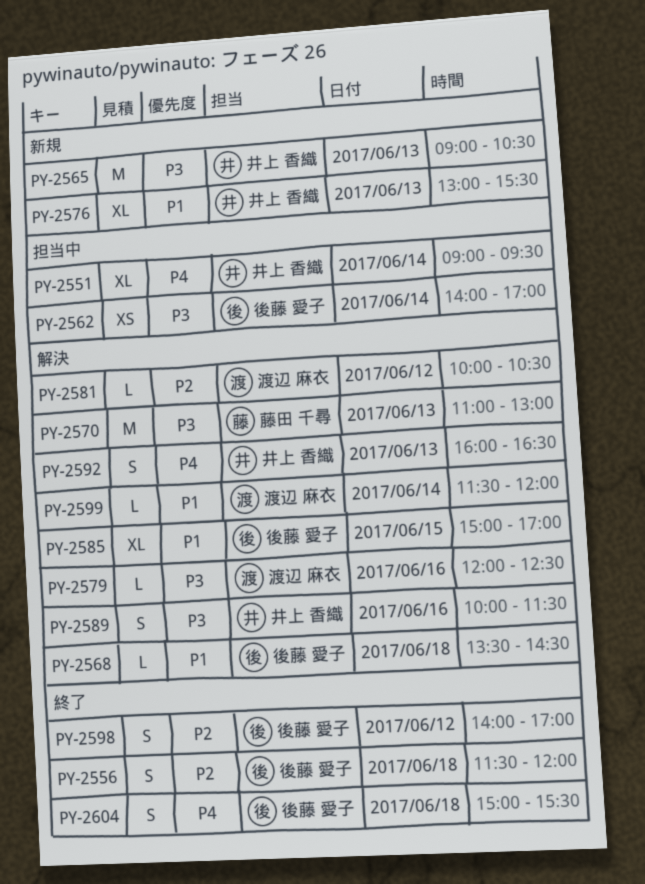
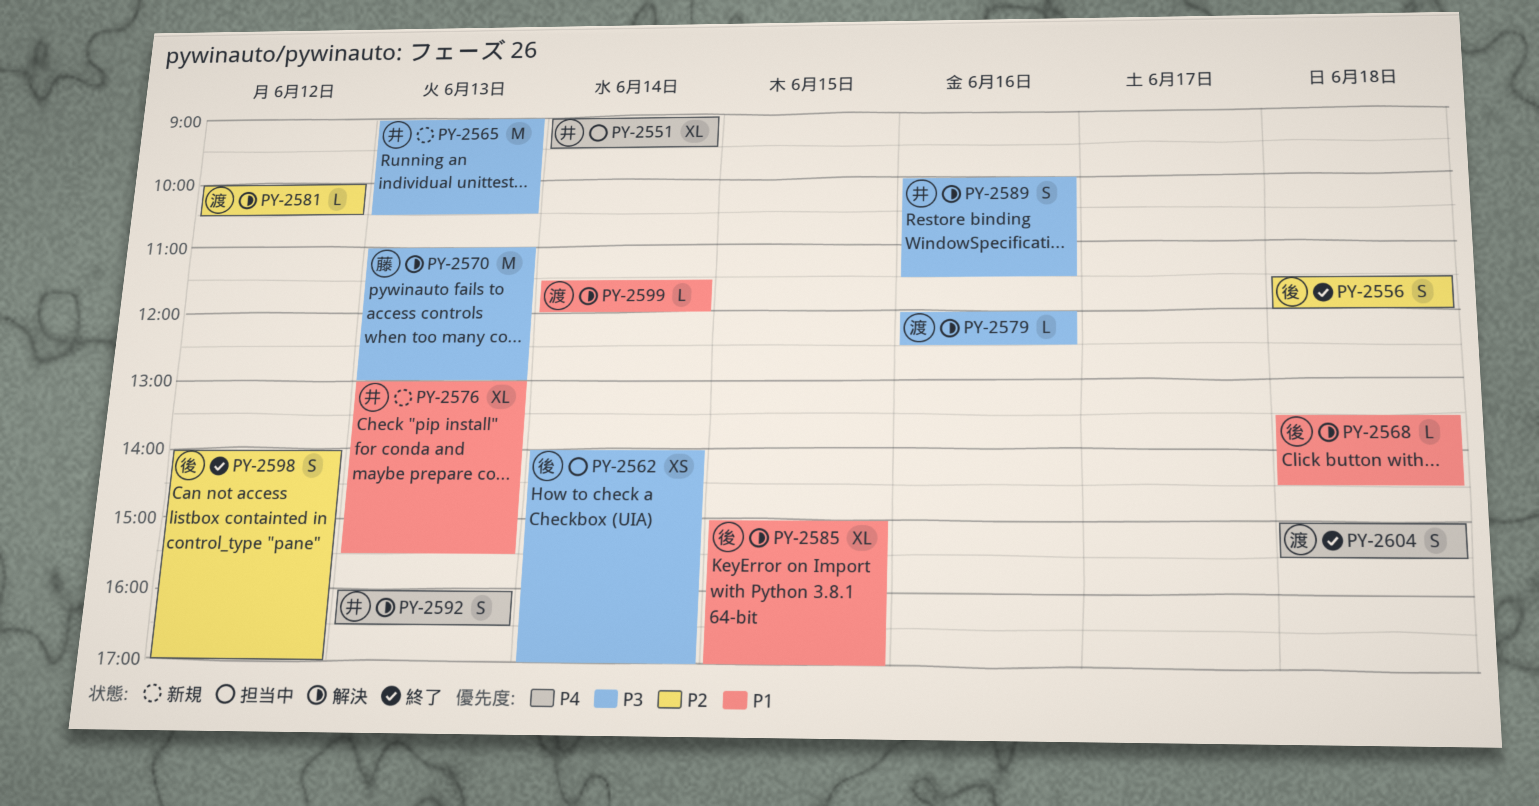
PY-2604, owner: 後藤 愛子 -> 渡辺 麻衣

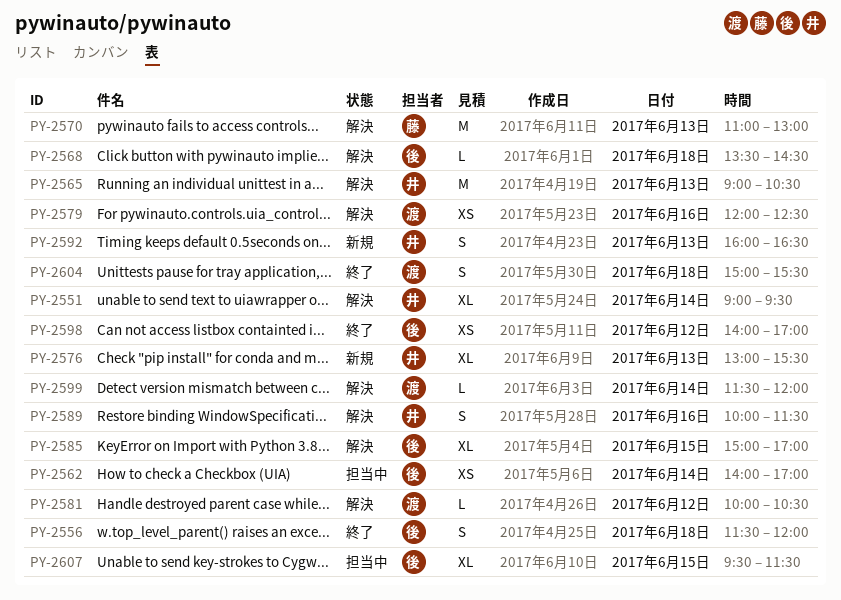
PY-2551, status: 担当中 -> 解決
PY-2565, status: 新規 -> 解決
PY-2579, estimate: L -> XS
PY-2592, status: 解決 -> 新規
PY-2598, estimate: S -> XS
PY-2607: none -> present

